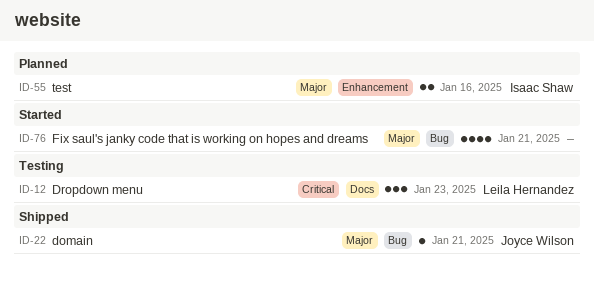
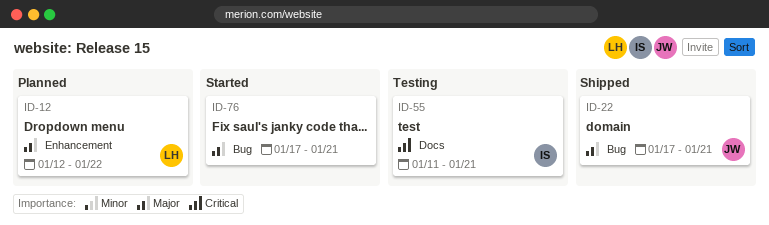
ID-12, status: Testing -> Planned
ID-12, priority: Critical -> Major
ID-12, label: Docs -> Enhancement
ID-12, due: Jan 23 -> Jan 22
ID-55, status: Planned -> Testing
ID-55, priority: Major -> Critical
ID-55, label: Enhancement -> Docs
ID-55, due: Jan 16 -> Jan 21

